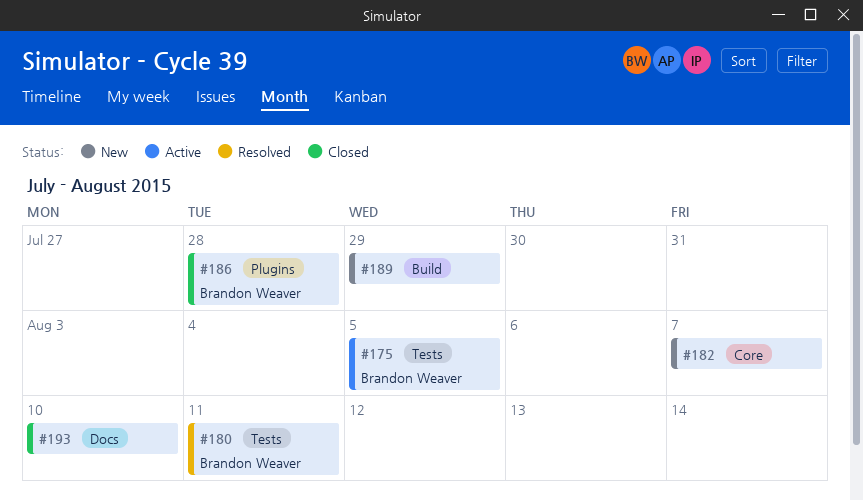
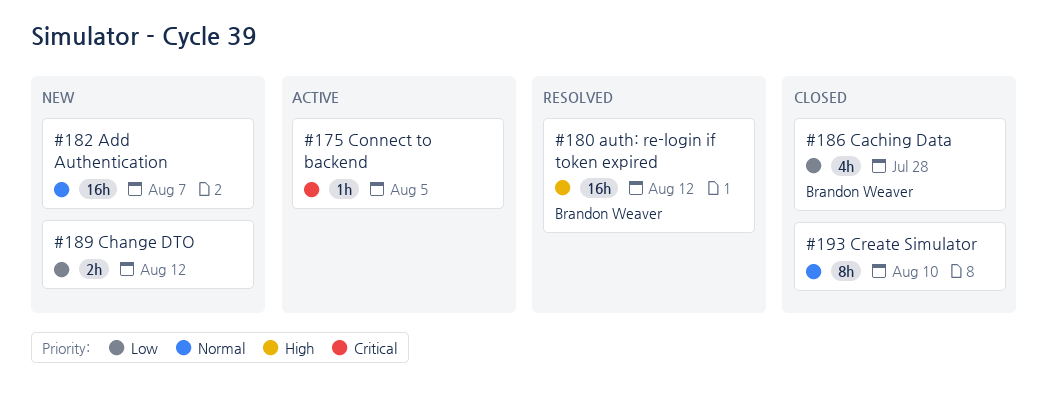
#175, owner: Brandon Weaver -> none
#180, due: Aug 11 -> Aug 12
#189, due: Jul 29 -> Aug 12

